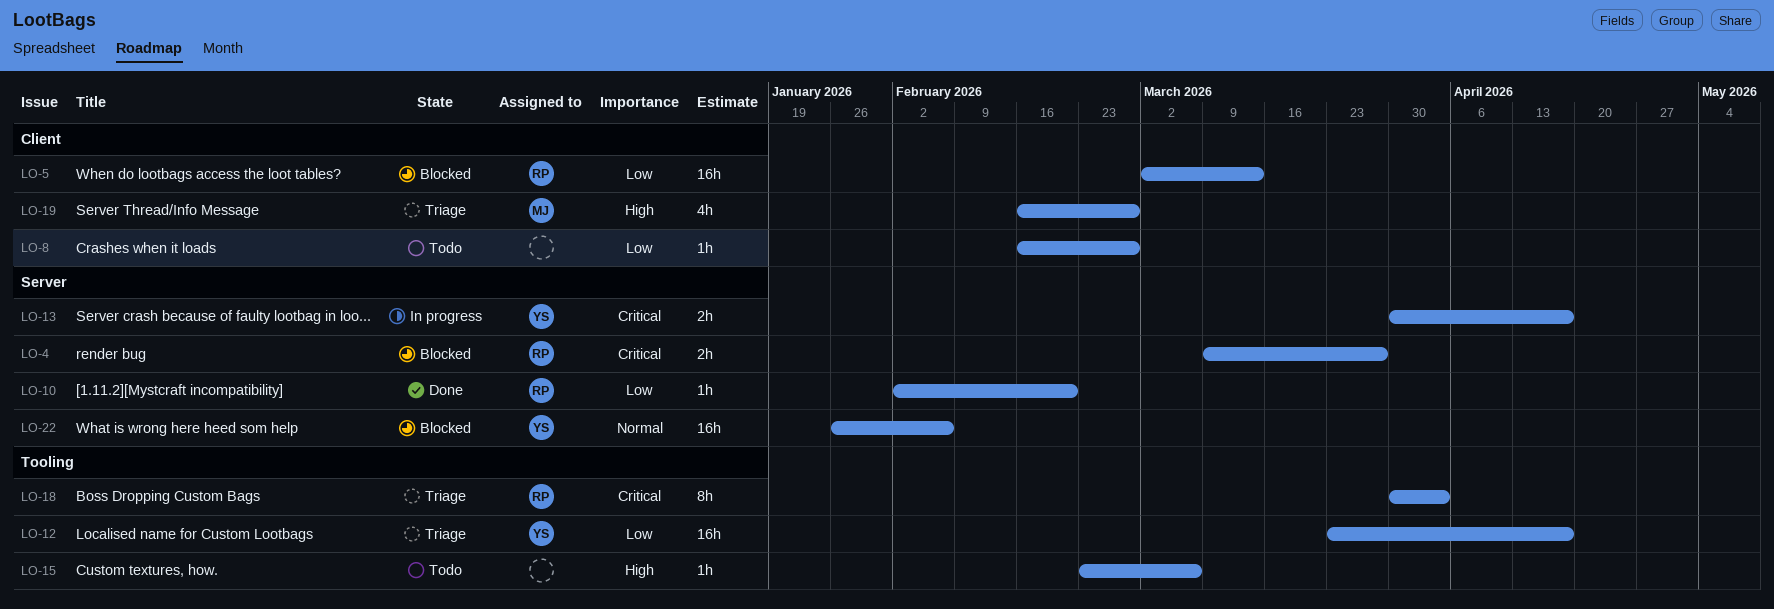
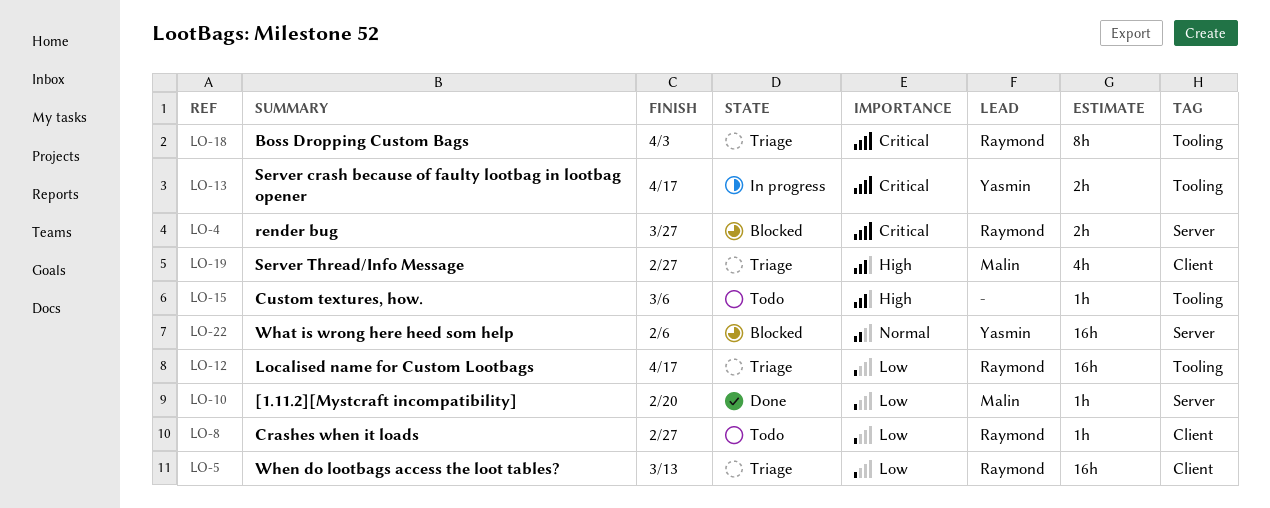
LO-5, status: Blocked -> Triage
LO-8, owner: none -> Raymond
LO-10, owner: Raymond -> Malin
LO-12, owner: Yasmin -> Raymond
LO-13, label: Server -> Tooling

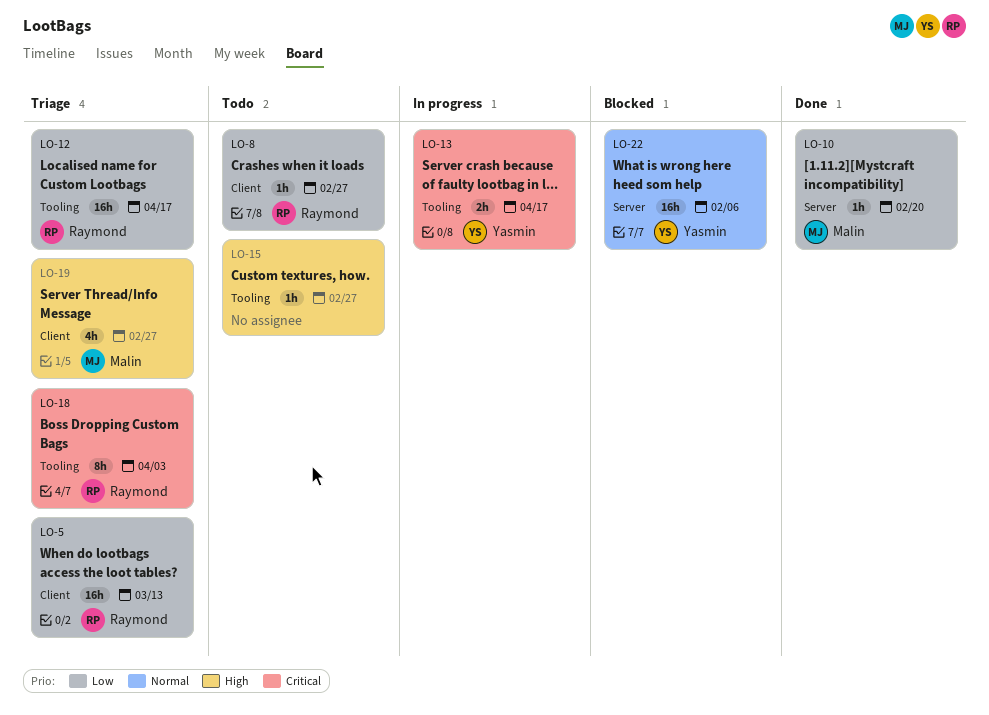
LO-4: present -> none
LO-15, due: Mar 6 -> Feb 27

